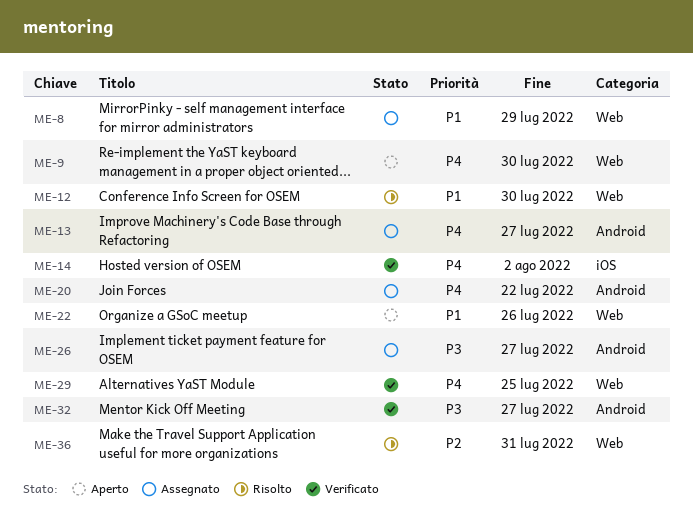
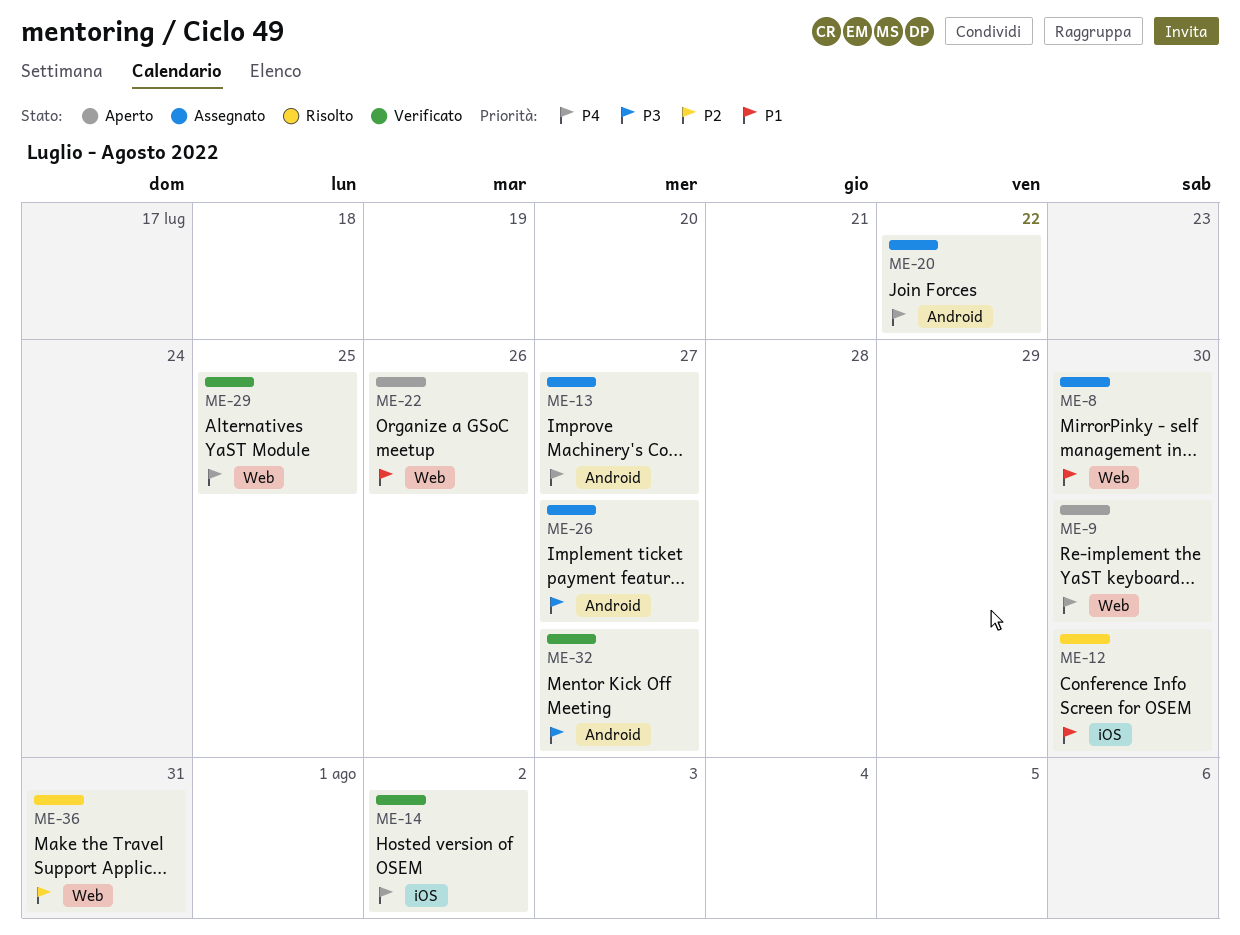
ME-8, due: Jul 29 -> Jul 30
ME-12, label: Web -> iOS

